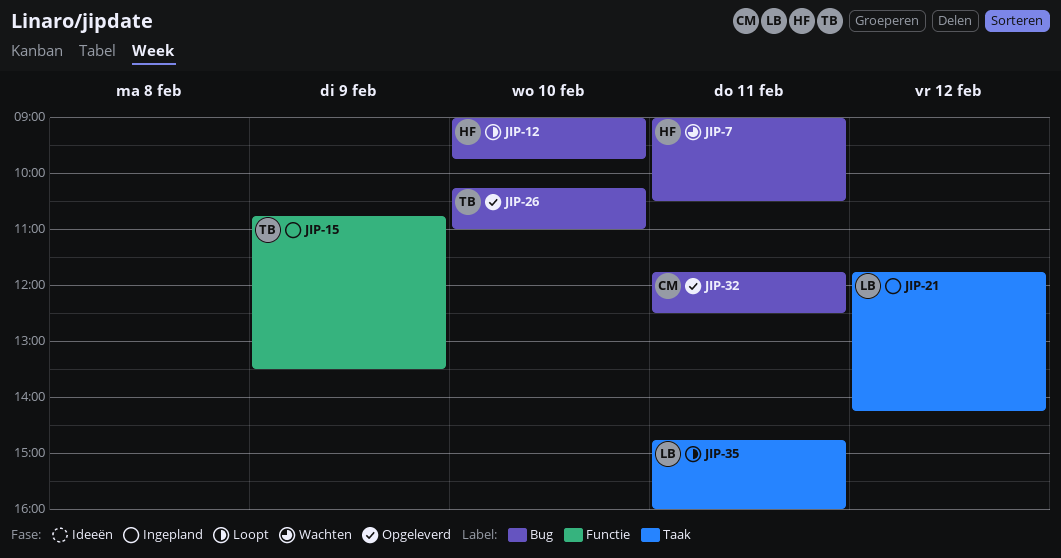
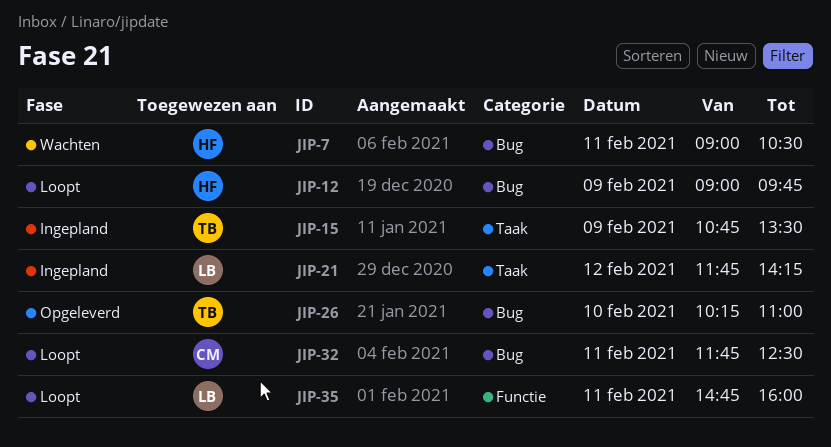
JIP-12, day: Feb 10 -> Feb 9
JIP-15, label: Functie -> Taak
JIP-32, status: Opgeleverd -> Loopt
JIP-35, label: Taak -> Functie

